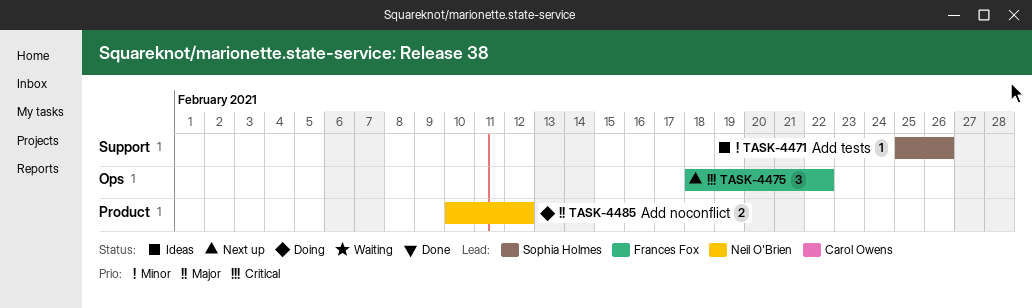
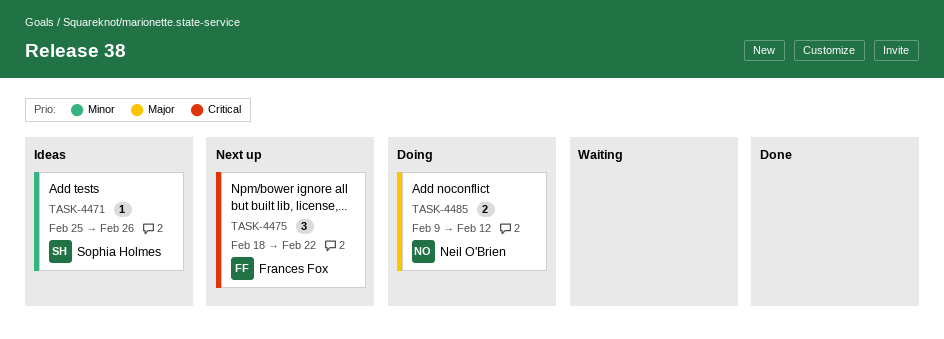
TASK-4485, start: Feb 10 -> Feb 9

